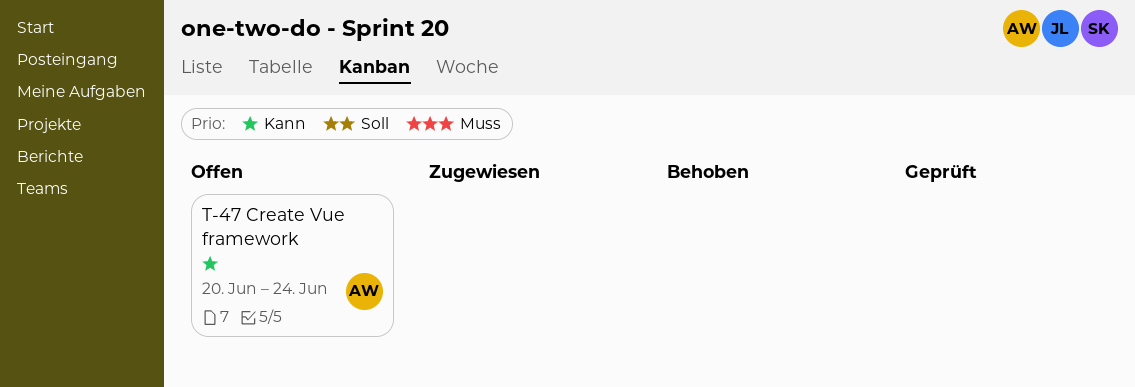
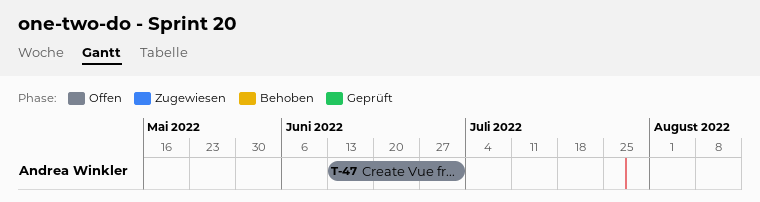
T-47, start: Jun 20 -> Jun 13
T-47, due: Jun 24 -> Jul 1

